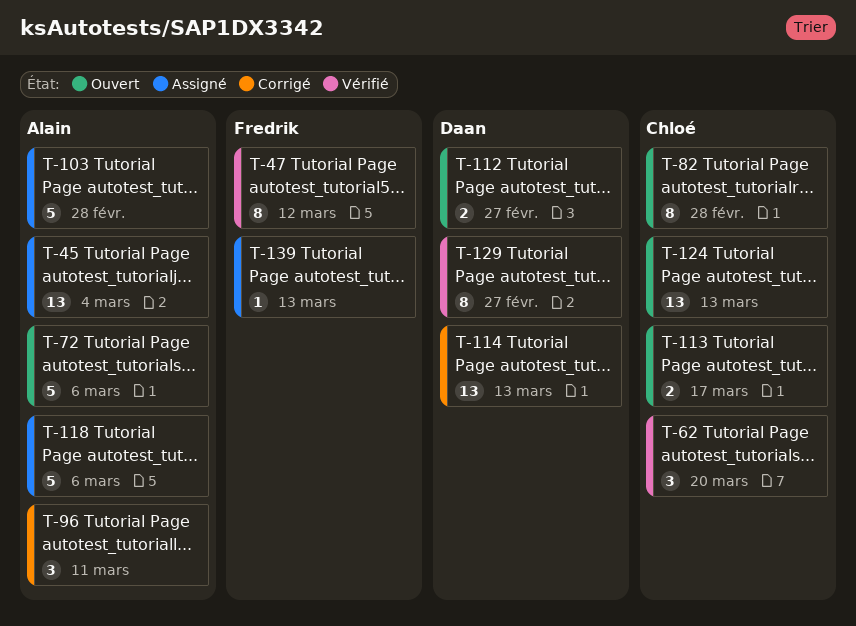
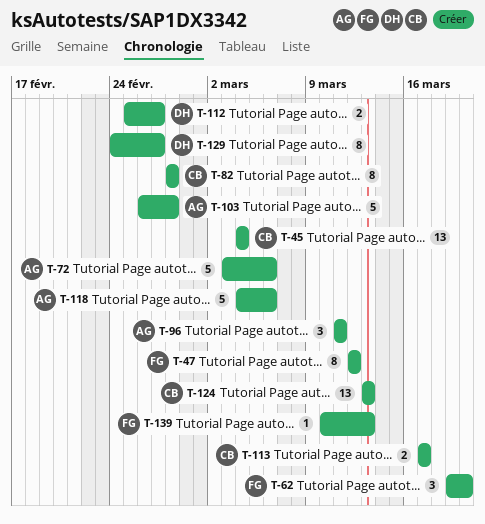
T-45, owner: Alain -> Chloé
T-62, owner: Chloé -> Fredrik
T-114: present -> none

